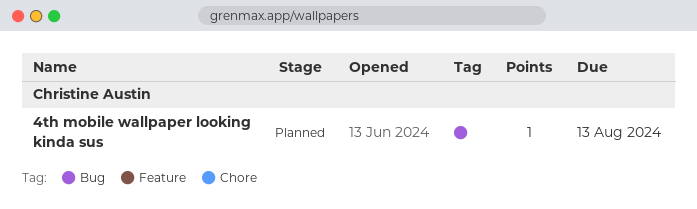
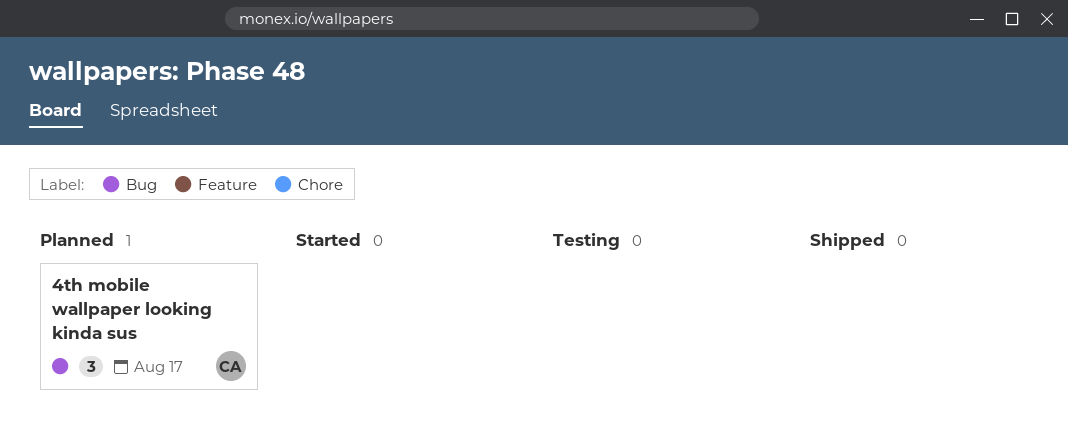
4th mobile wallpaper looking kinda sus, estimate: 1 -> 3
4th mobile wallpaper looking kinda sus, due: Aug 13 -> Aug 17

